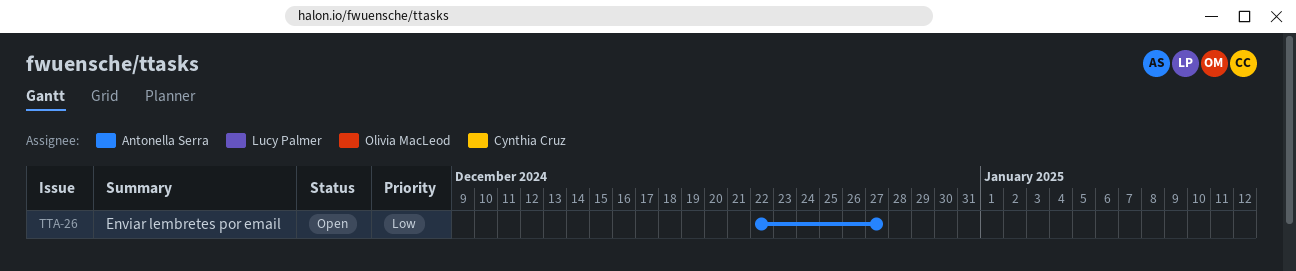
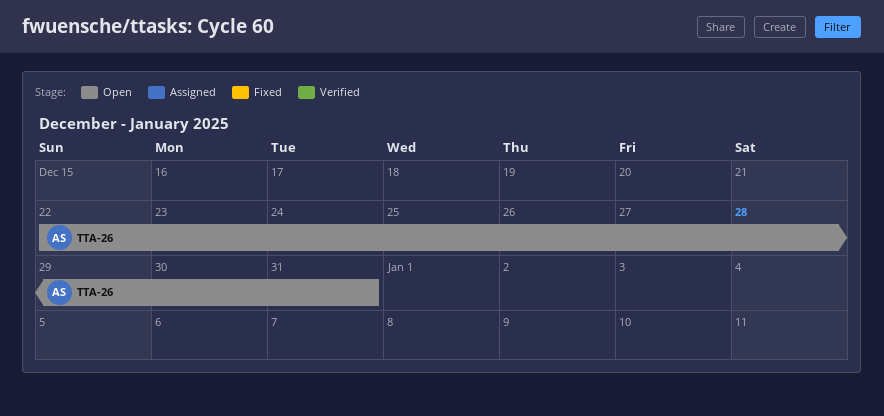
TTA-26, due: Dec 27 -> Dec 31

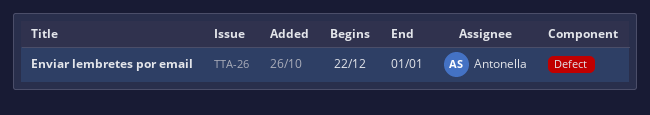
TTA-26, due: Dec 31 -> Jan 1

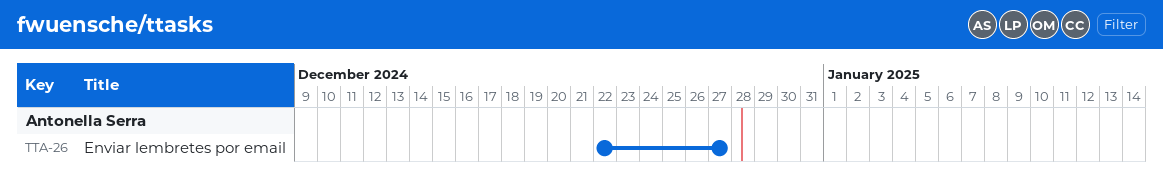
TTA-26, due: Jan 1 -> Dec 27

